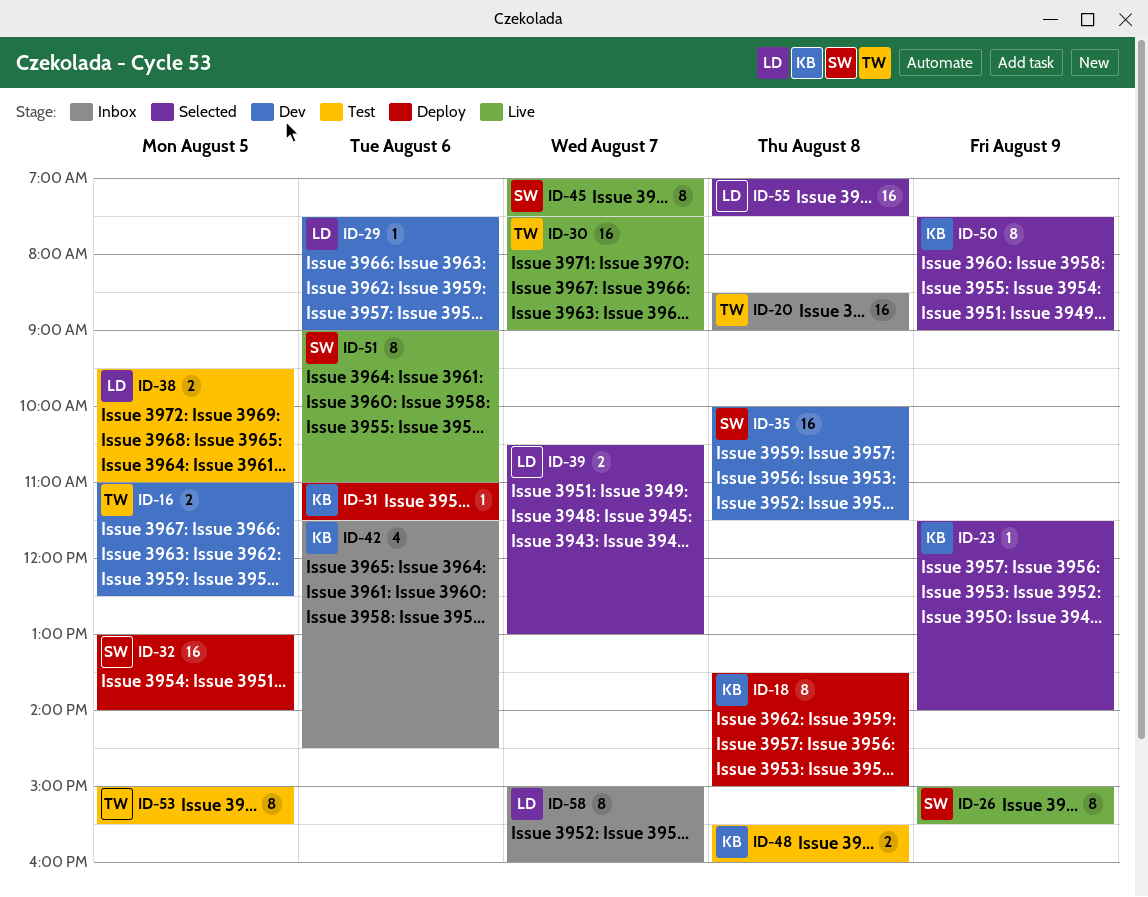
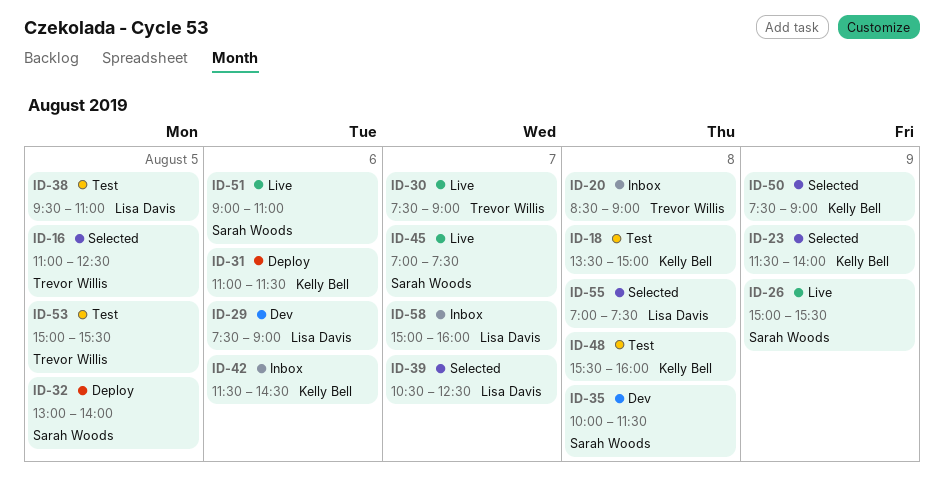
ID-16, status: Dev -> Selected
ID-18, status: Deploy -> Test
ID-39, ends: 13:00 -> 12:30

